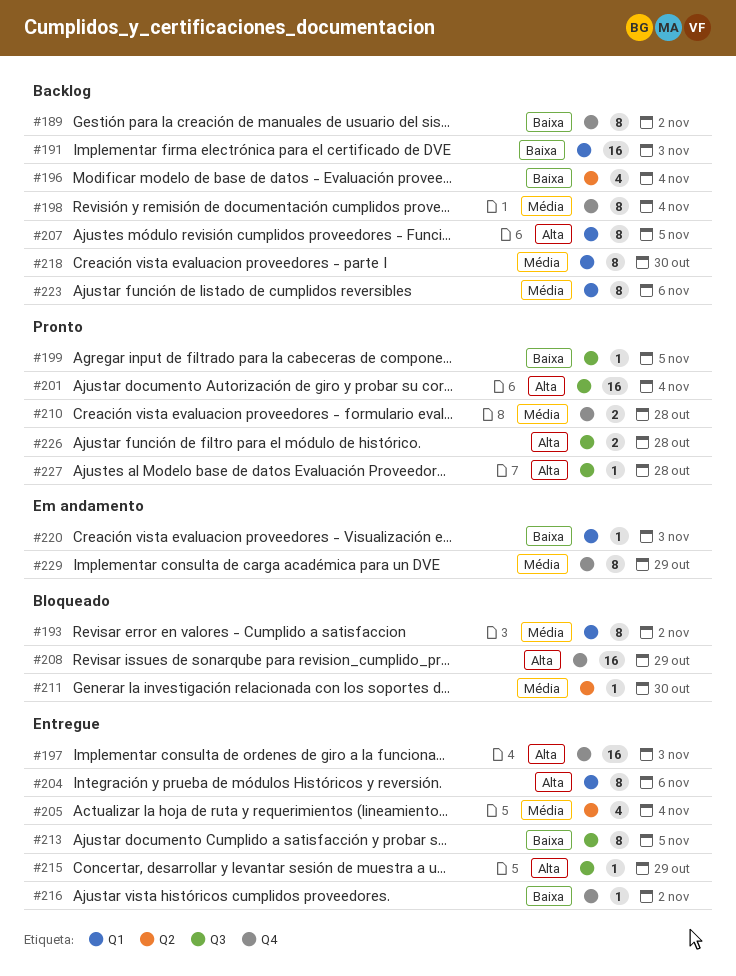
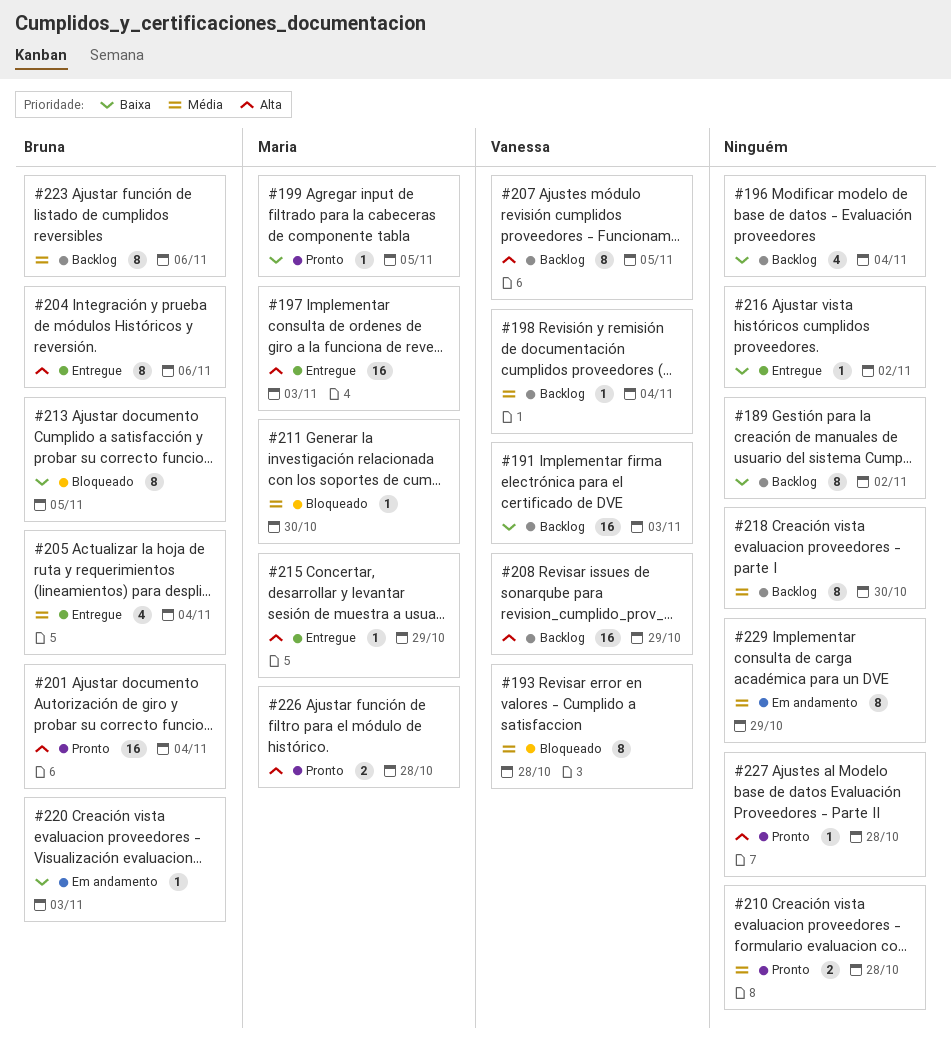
#193, due: Nov 2 -> Oct 28
#198, estimate: 8 -> 1
#208, status: Bloqueado -> Backlog
#213, status: Entregue -> Bloqueado

